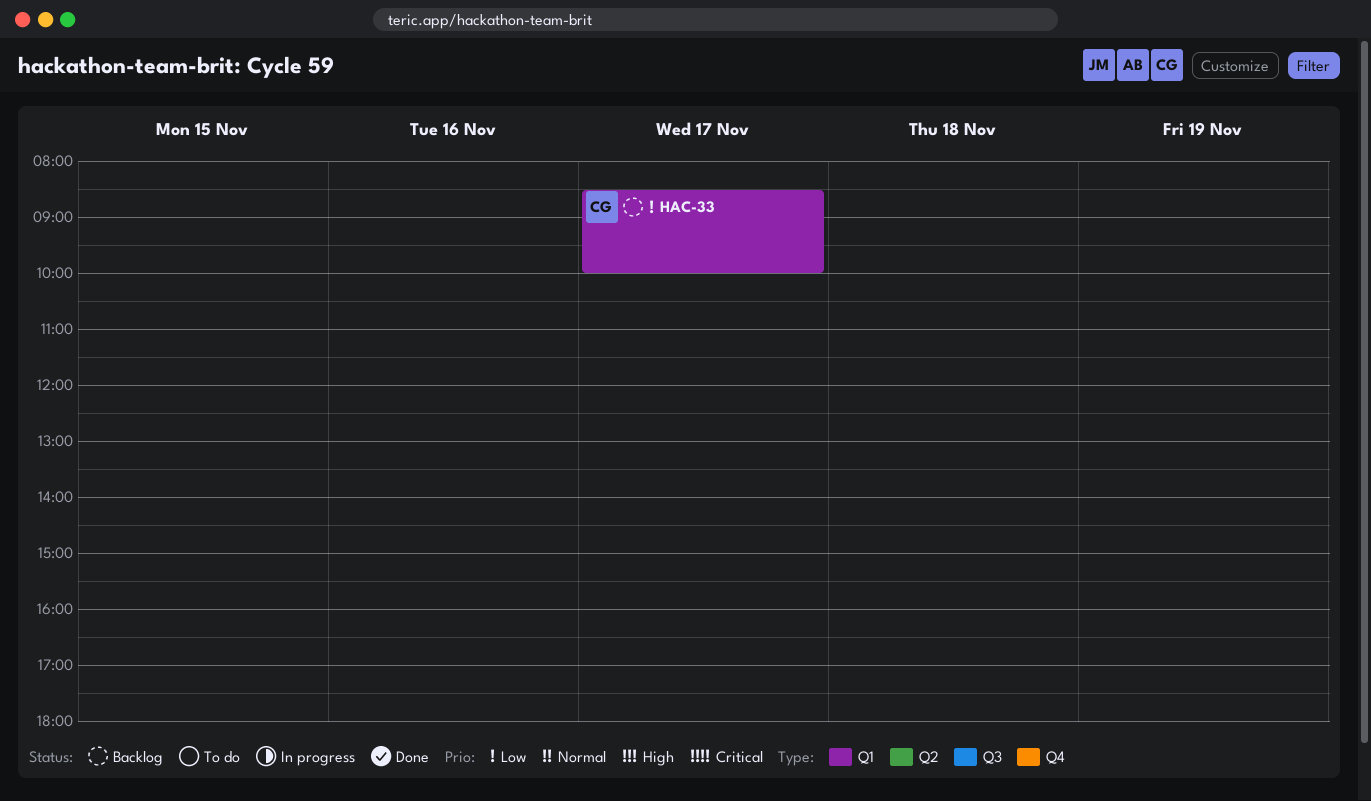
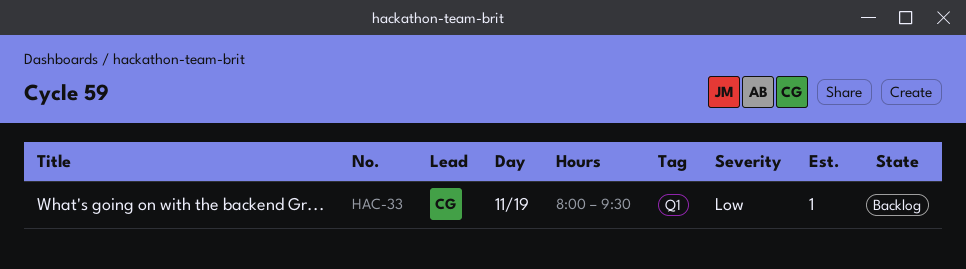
HAC-33, day: Nov 17 -> Nov 19
HAC-33, begins: 08:30 -> 08:00
HAC-33, ends: 10:00 -> 09:30

